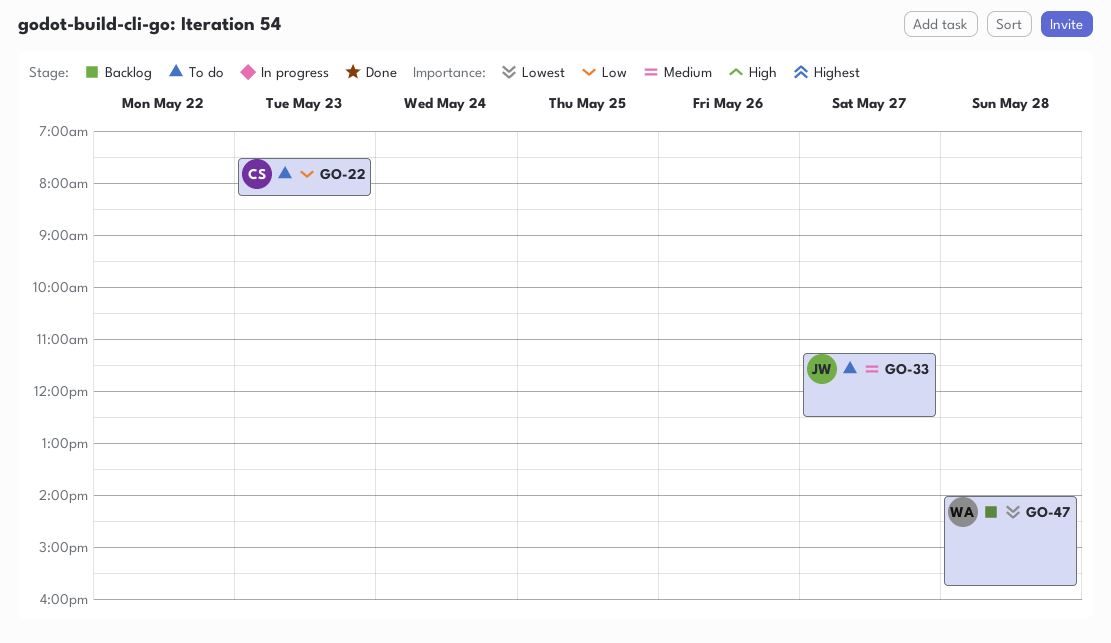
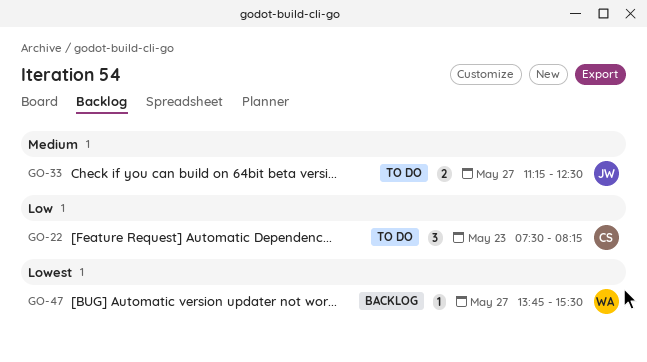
GO-47, day: May 28 -> May 27
GO-47, begins: 14:00 -> 13:45
GO-47, ends: 15:45 -> 15:30

